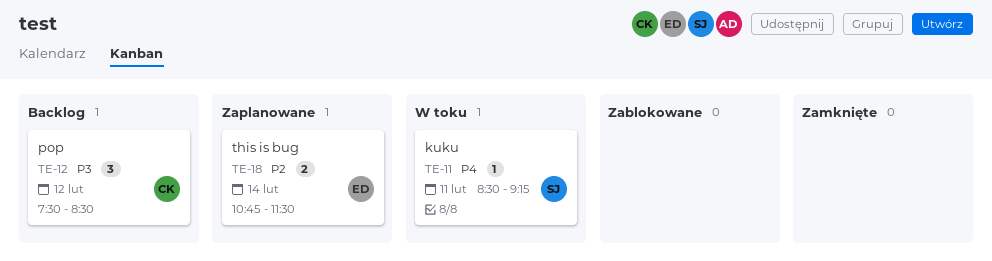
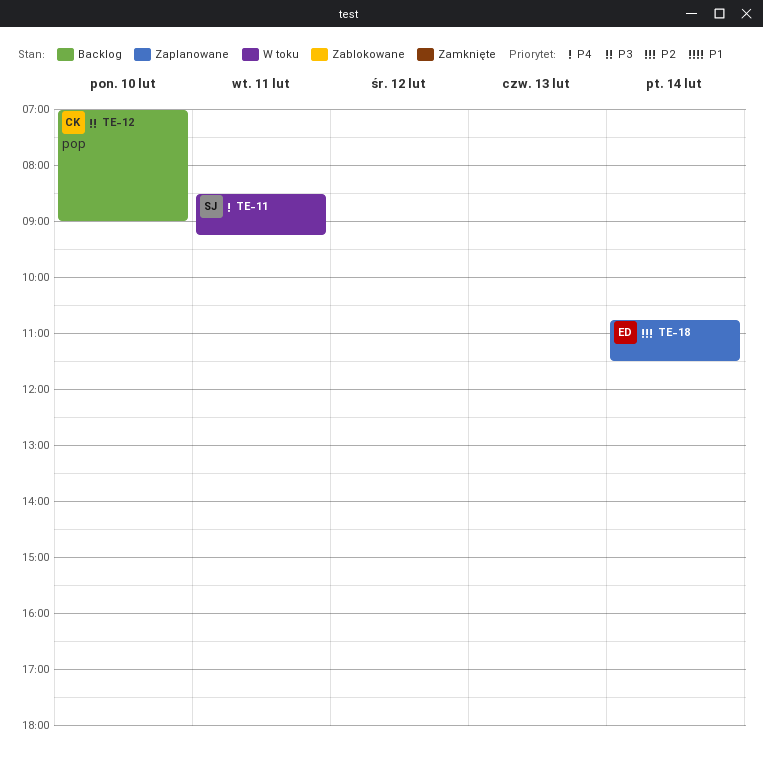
TE-12, day: Feb 12 -> Feb 10
TE-12, begins: 07:30 -> 07:00
TE-12, ends: 08:30 -> 09:00

